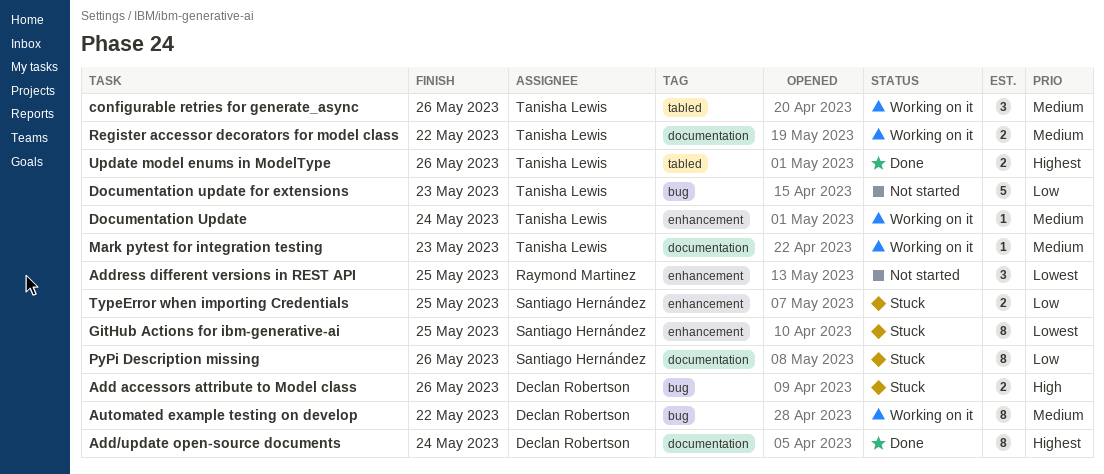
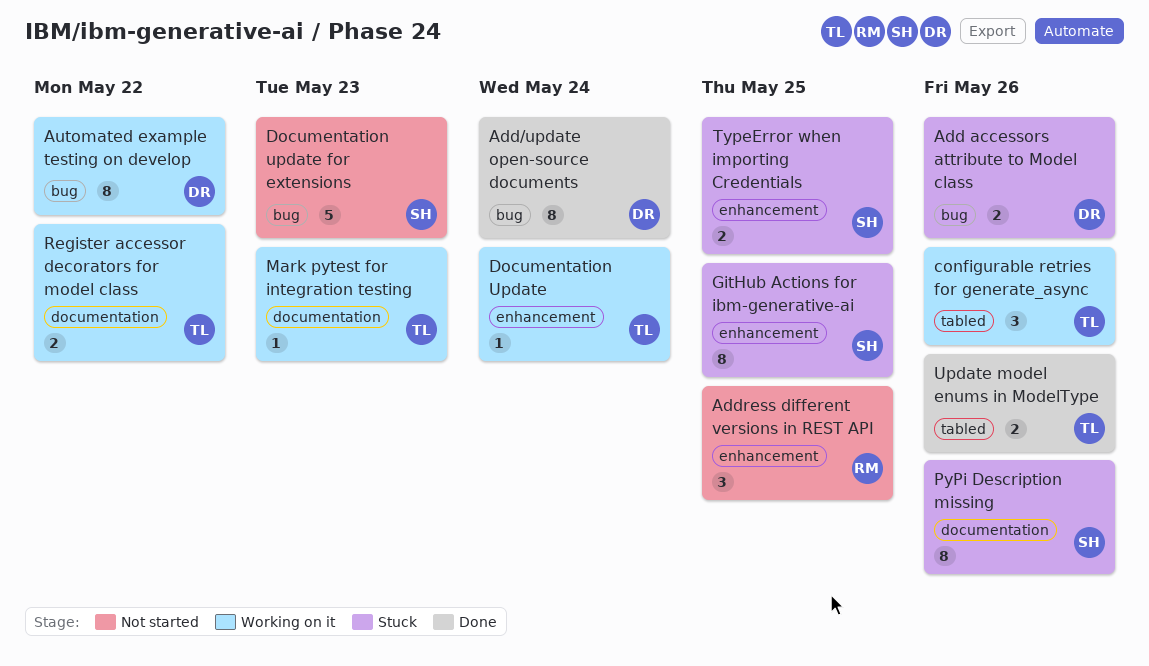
Add/update open-source documents, label: documentation -> bug
Documentation update for extensions, owner: Tanisha Lewis -> Santiago Hernández

